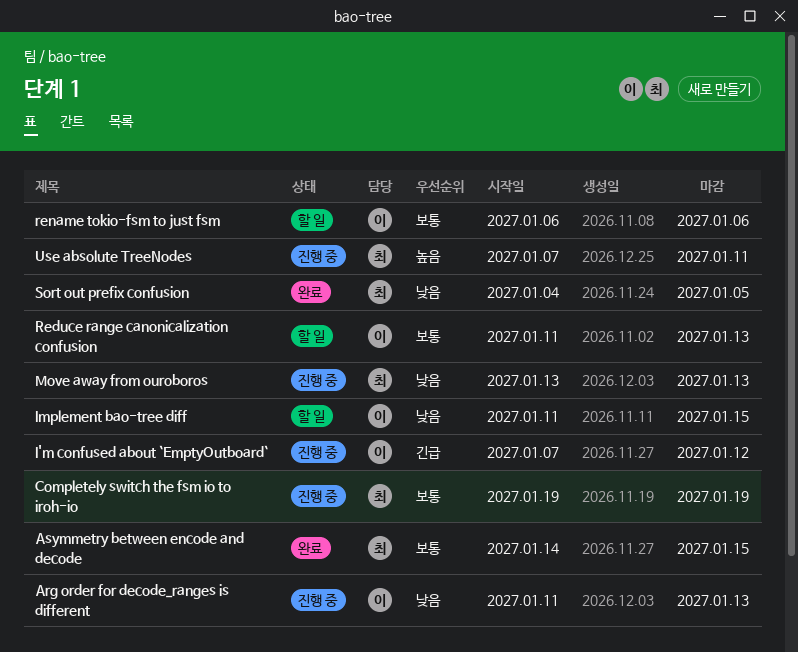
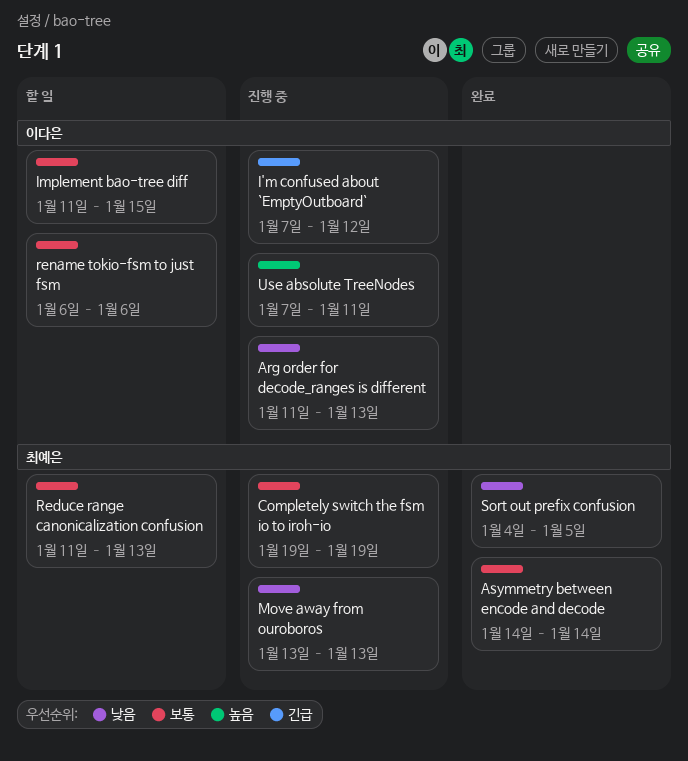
Asymmetry between encode and decode, due: Jan 15 -> Jan 14
Implement bao-tree diff, priority: 낮음 -> 보통
Reduce range canonicalization confusion, owner: 이다은 -> 최예은
Use absolute TreeNodes, owner: 최예은 -> 이다은

